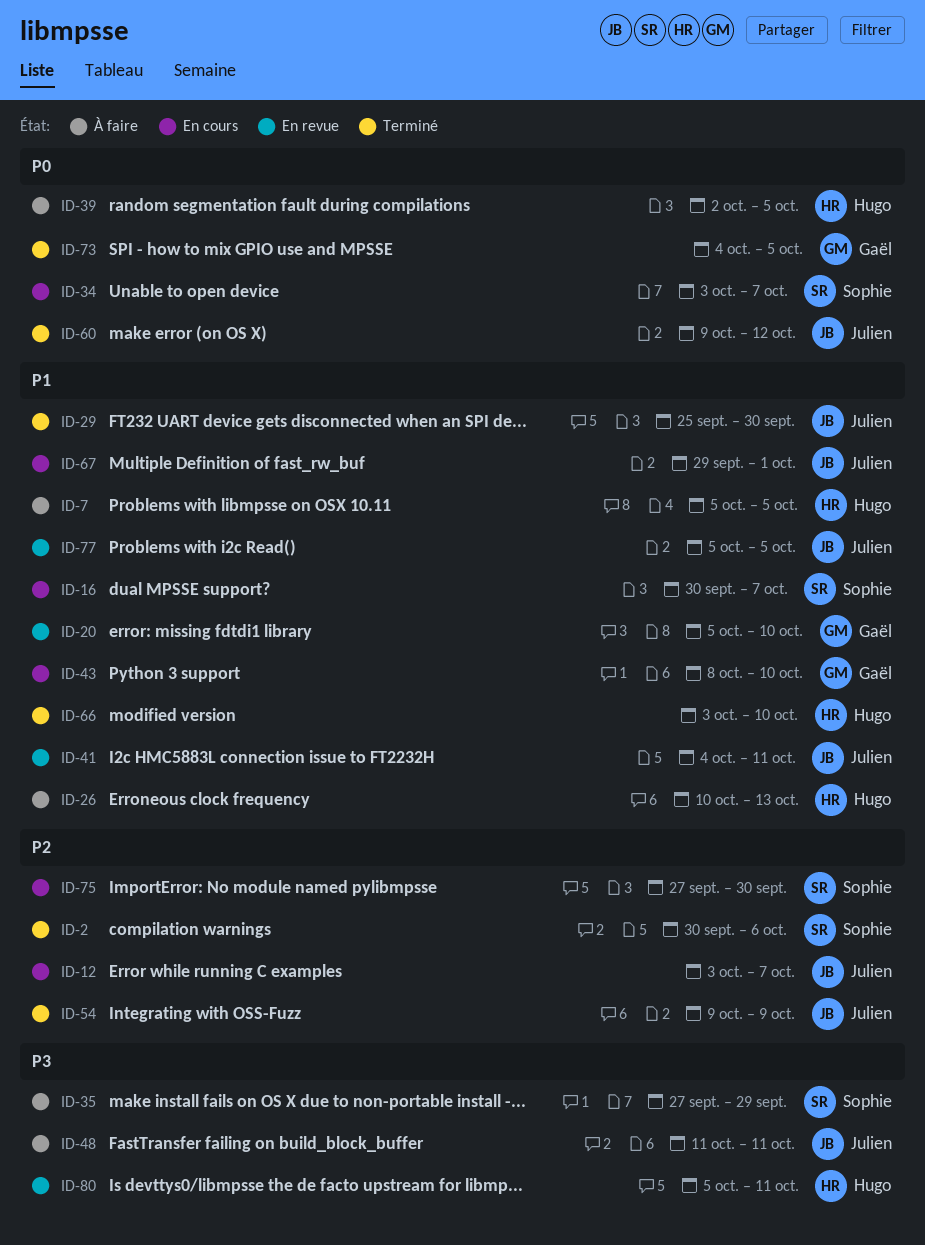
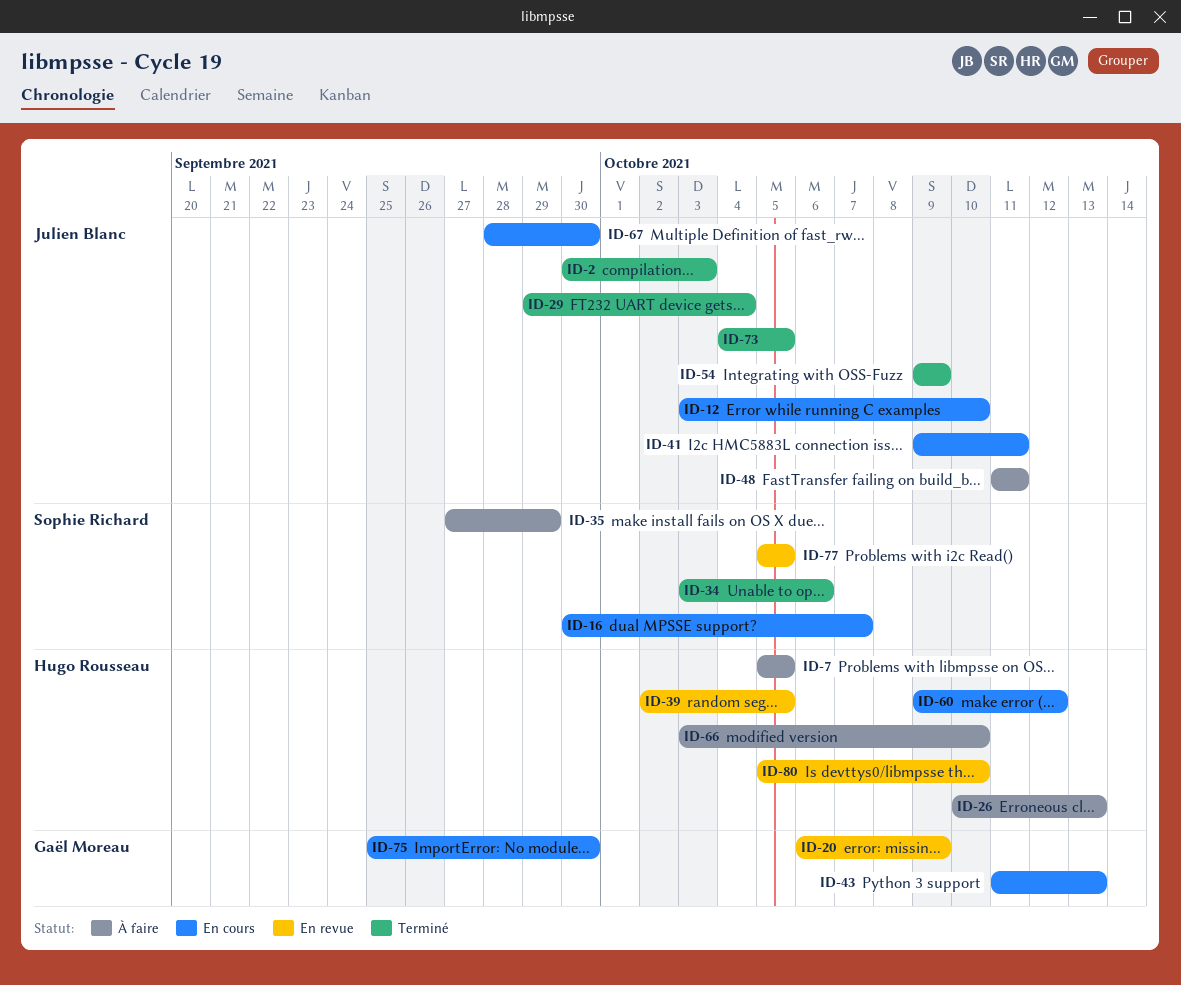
ID-2, owner: Sophie Richard -> Julien Blanc
ID-2, due: Oct 6 -> Oct 3
ID-12, due: Oct 7 -> Oct 10
ID-20, start: Oct 5 -> Oct 6
ID-20, due: Oct 10 -> Oct 9
ID-29, start: Sep 25 -> Sep 29
ID-29, due: Sep 30 -> Oct 4
ID-34, status: En cours -> Terminé
ID-34, due: Oct 7 -> Oct 6
ID-39, status: À faire -> En revue
ID-41, status: En revue -> En cours
ID-41, start: Oct 4 -> Oct 9
ID-43, start: Oct 8 -> Oct 11
ID-43, due: Oct 10 -> Oct 13
ID-60, status: Terminé -> En cours
ID-60, owner: Julien Blanc -> Hugo Rousseau
ID-66, status: Terminé -> À faire
ID-67, start: Sep 29 -> Sep 28
ID-67, due: Oct 1 -> Sep 30
ID-73, owner: Gaël Moreau -> Julien Blanc
ID-75, owner: Sophie Richard -> Gaël Moreau
ID-75, start: Sep 27 -> Sep 25
ID-77, owner: Julien Blanc -> Sophie Richard
ID-80, due: Oct 11 -> Oct 10

